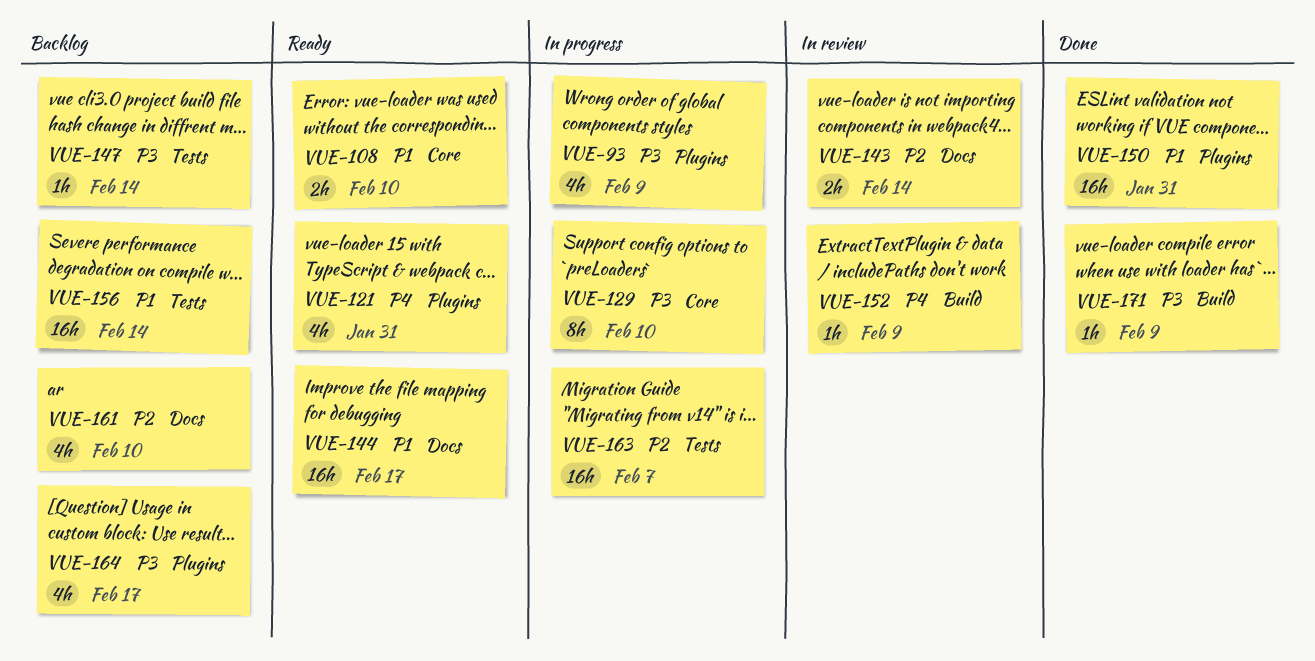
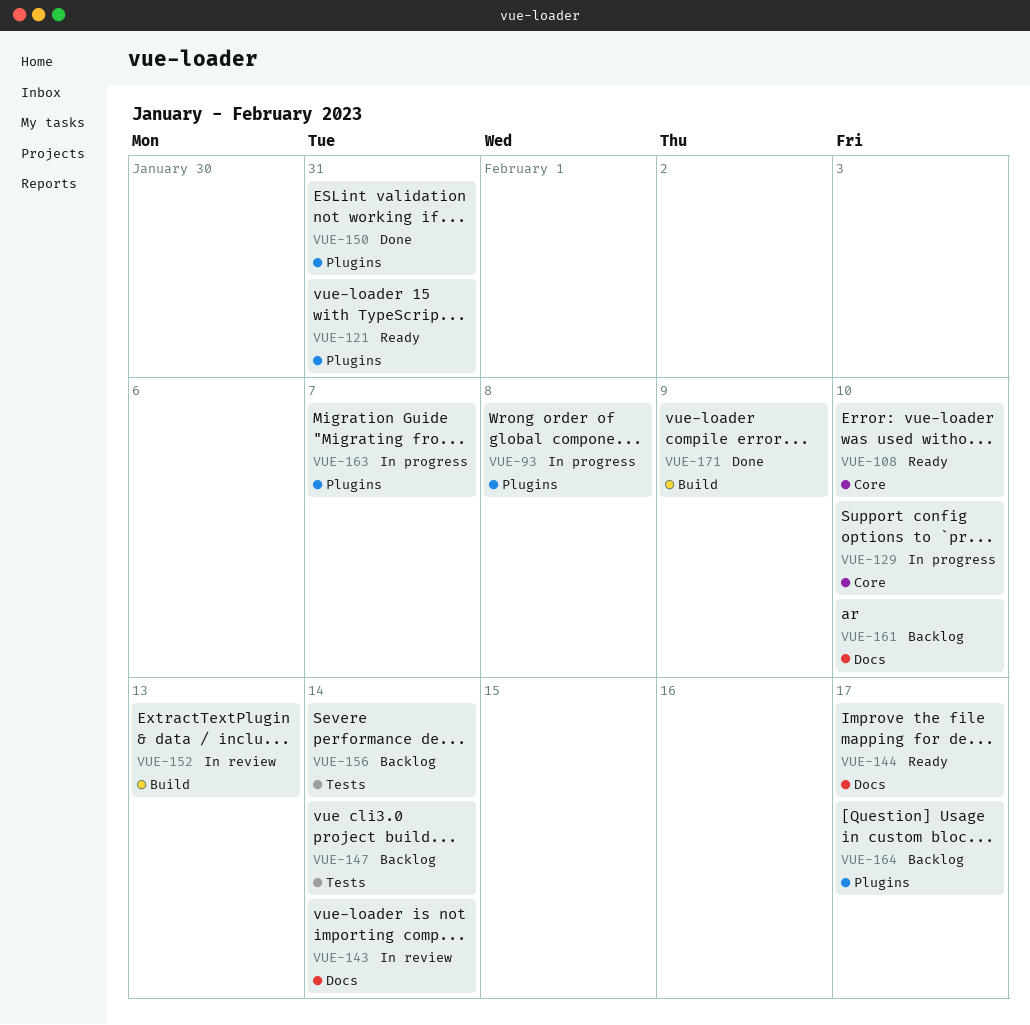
VUE-93, due: Feb 9 -> Feb 8
VUE-152, due: Feb 9 -> Feb 13
VUE-163, label: Tests -> Plugins

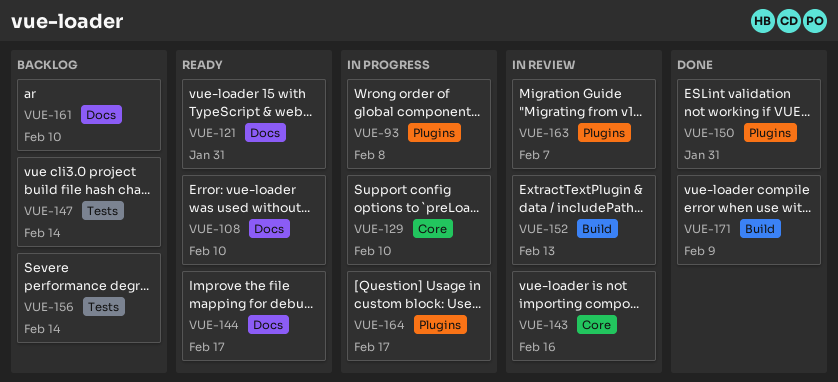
VUE-108, label: Core -> Docs
VUE-121, label: Plugins -> Docs
VUE-143, label: Docs -> Core
VUE-143, due: Feb 14 -> Feb 16
VUE-163, status: In progress -> In review
VUE-164, status: Backlog -> In progress

